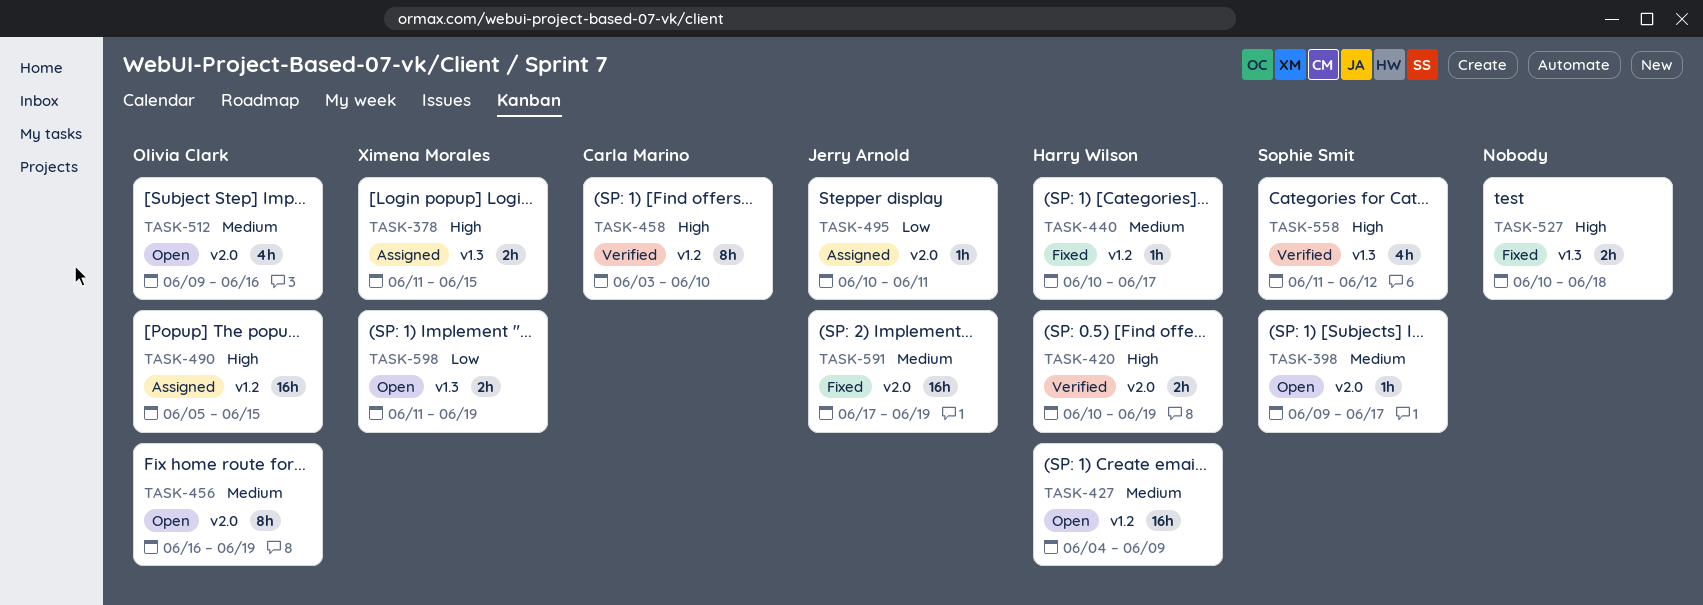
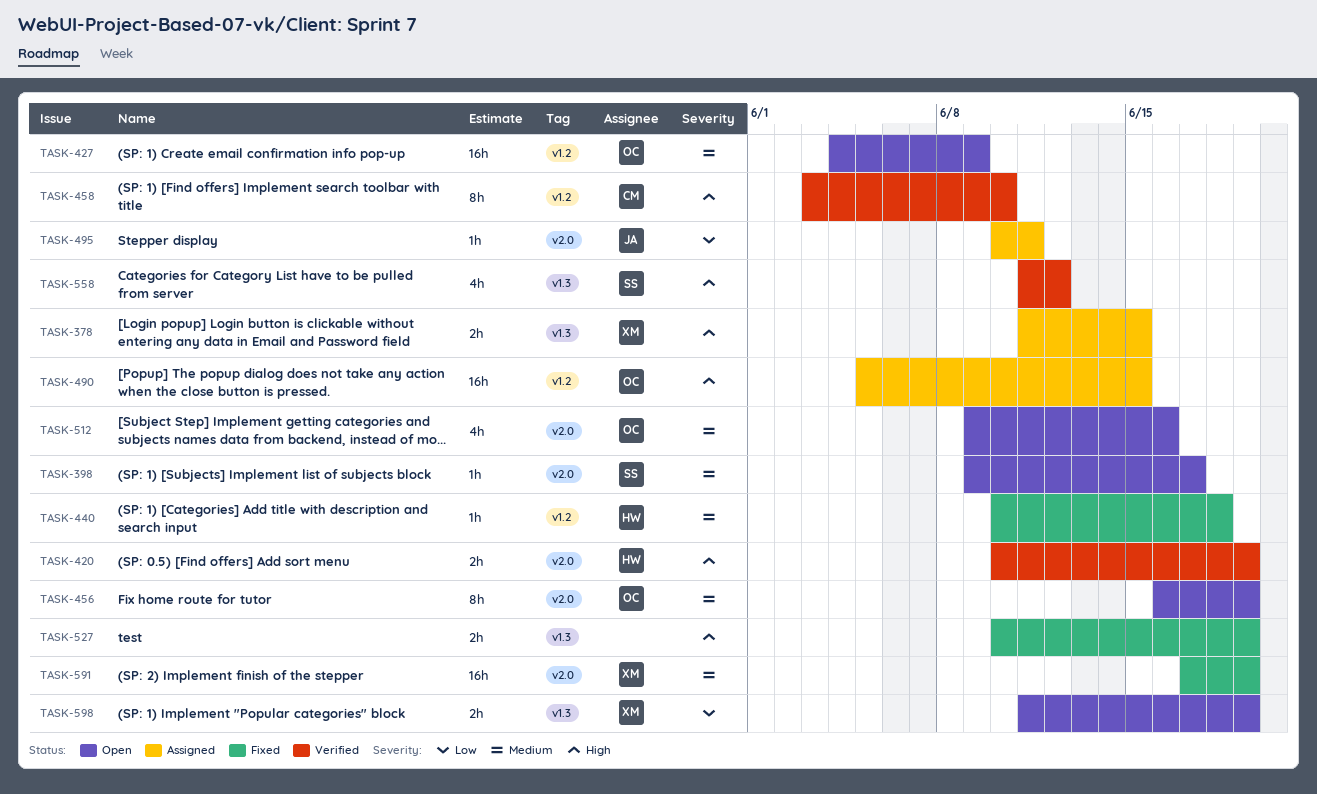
TASK-427, owner: Harry Wilson -> Olivia Clark
TASK-440, due: Jun 17 -> Jun 18
TASK-527, due: Jun 18 -> Jun 19
TASK-591, owner: Jerry Arnold -> Ximena Morales

